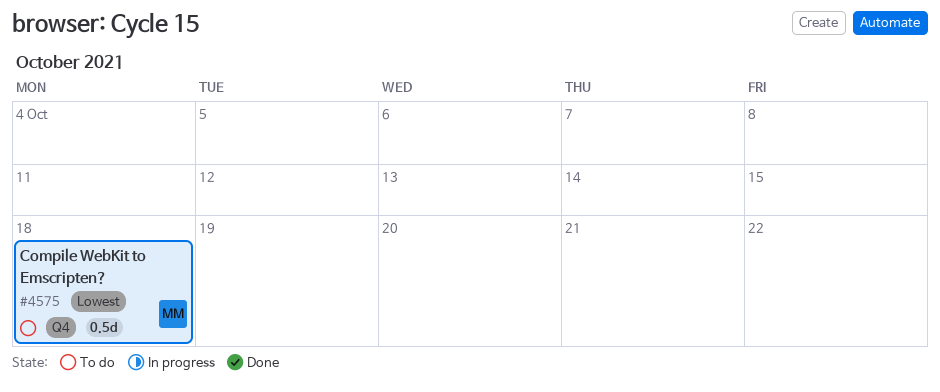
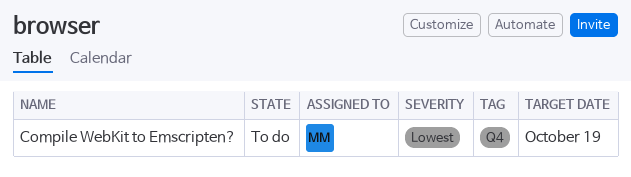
Compile WebKit to Emscripten?, due: Oct 18 -> Oct 19

